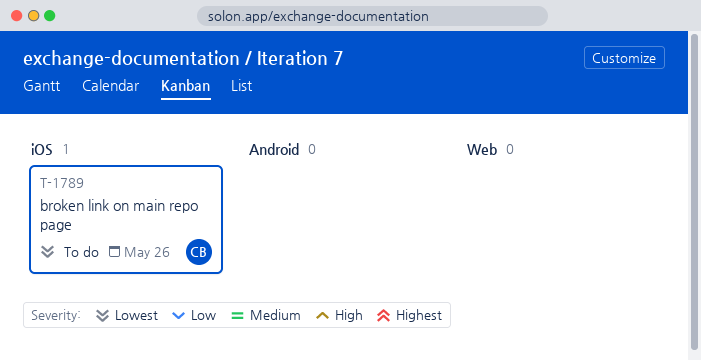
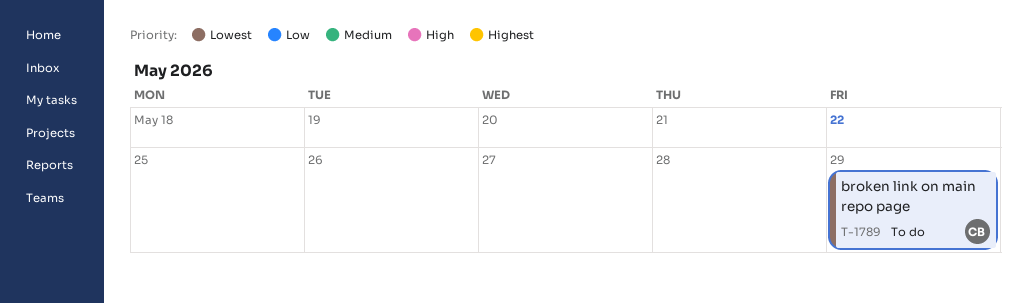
T-1789, due: May 26 -> May 29

